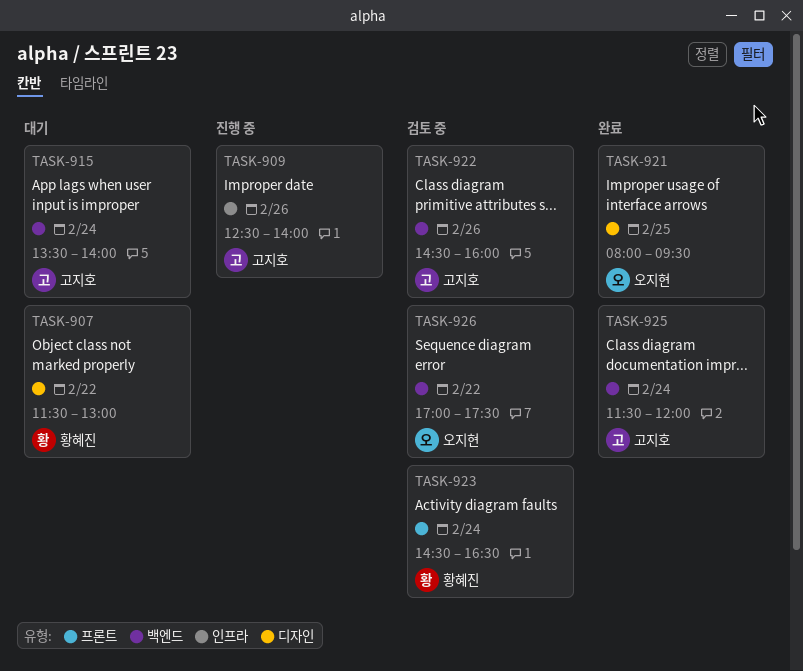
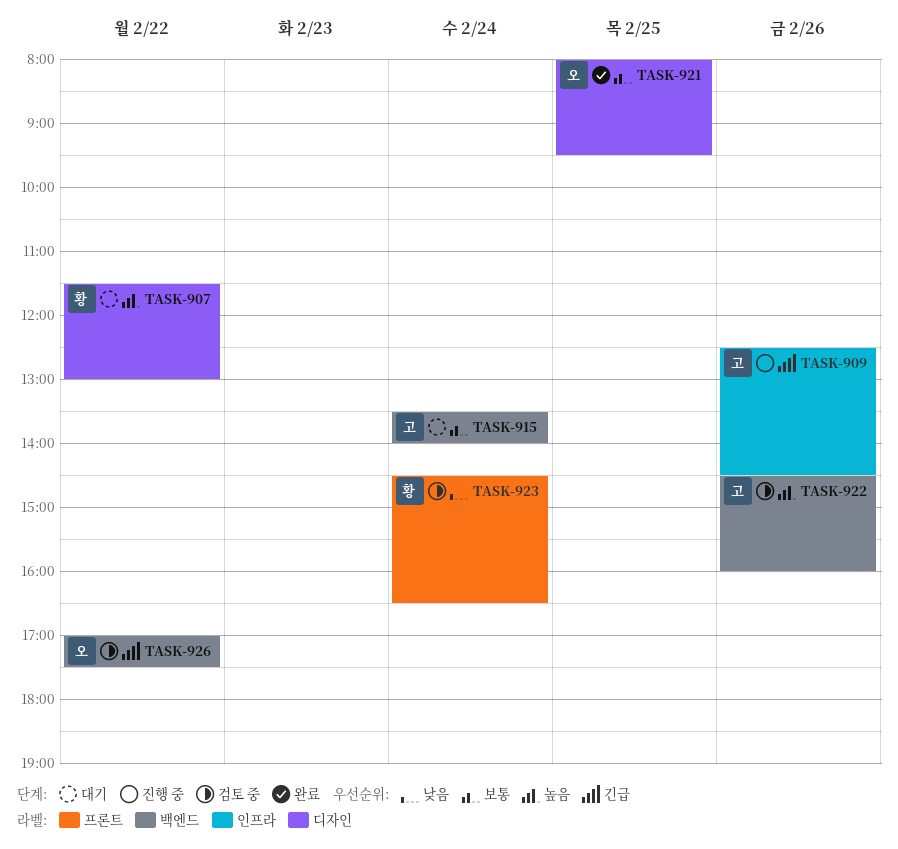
TASK-909, ends: 14:00 -> 14:30
TASK-925: present -> none

